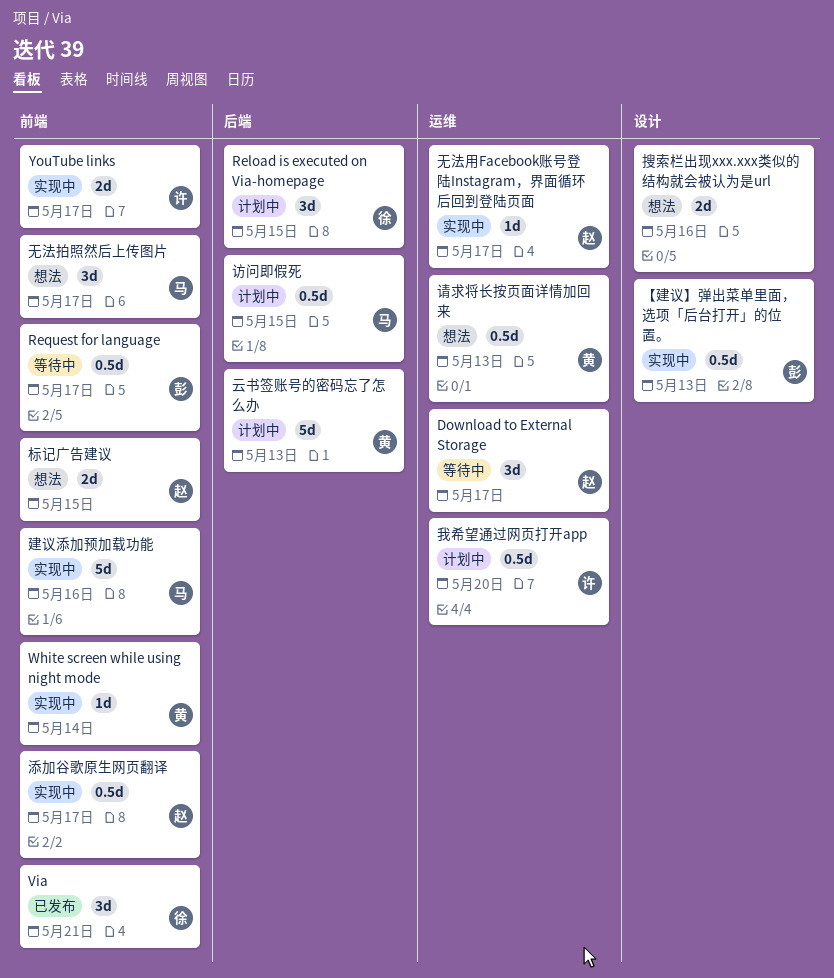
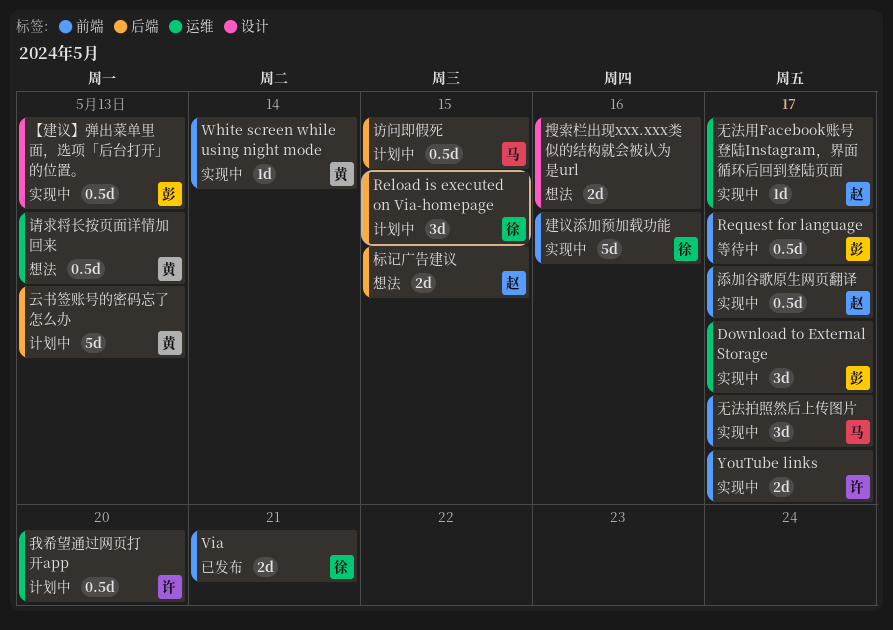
Download to External Storage, status: 等待中 -> 实现中
Download to External Storage, owner: 赵 -> 彭
Via, estimate: 3d -> 2d
建议添加预加载功能, owner: 马 -> 徐
无法拍照然后上传图片, status: 想法 -> 实现中
标记广告建议, label: 前端 -> 后端

